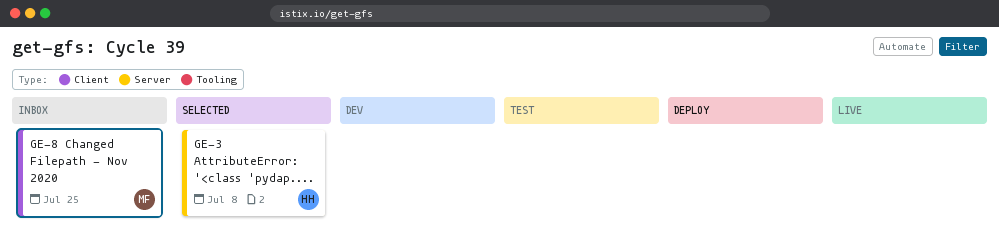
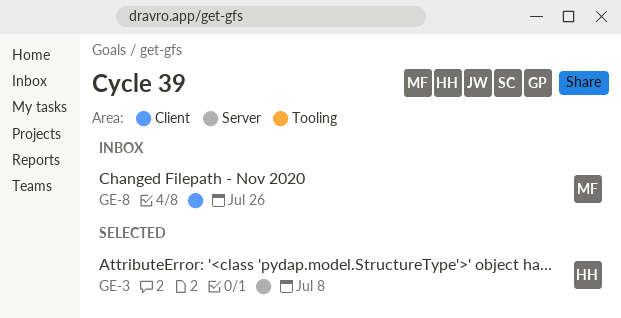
GE-8, due: Jul 25 -> Jul 26

